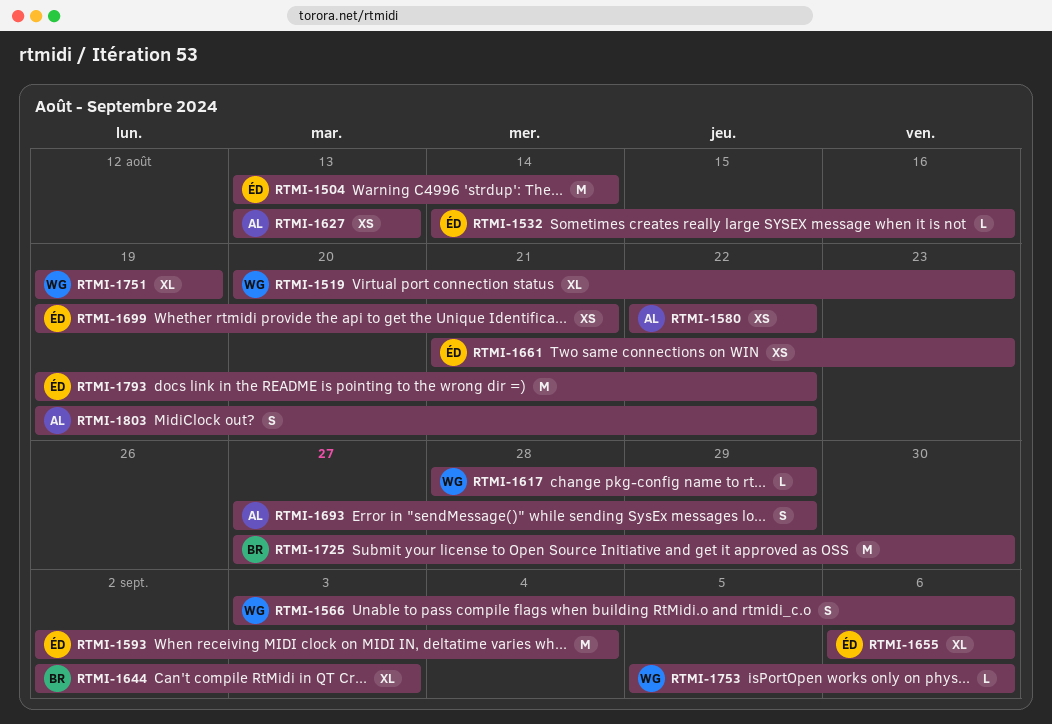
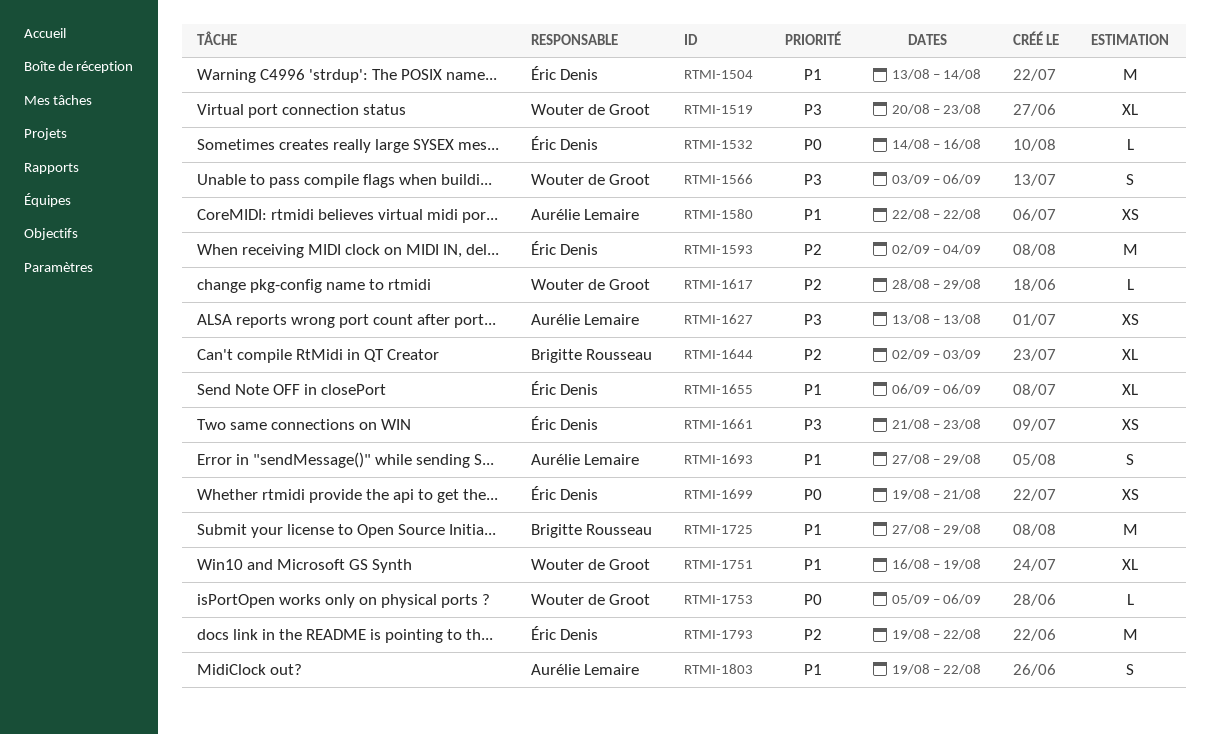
RTMI-1725, due: Aug 30 -> Aug 29
RTMI-1751, start: Aug 19 -> Aug 16

